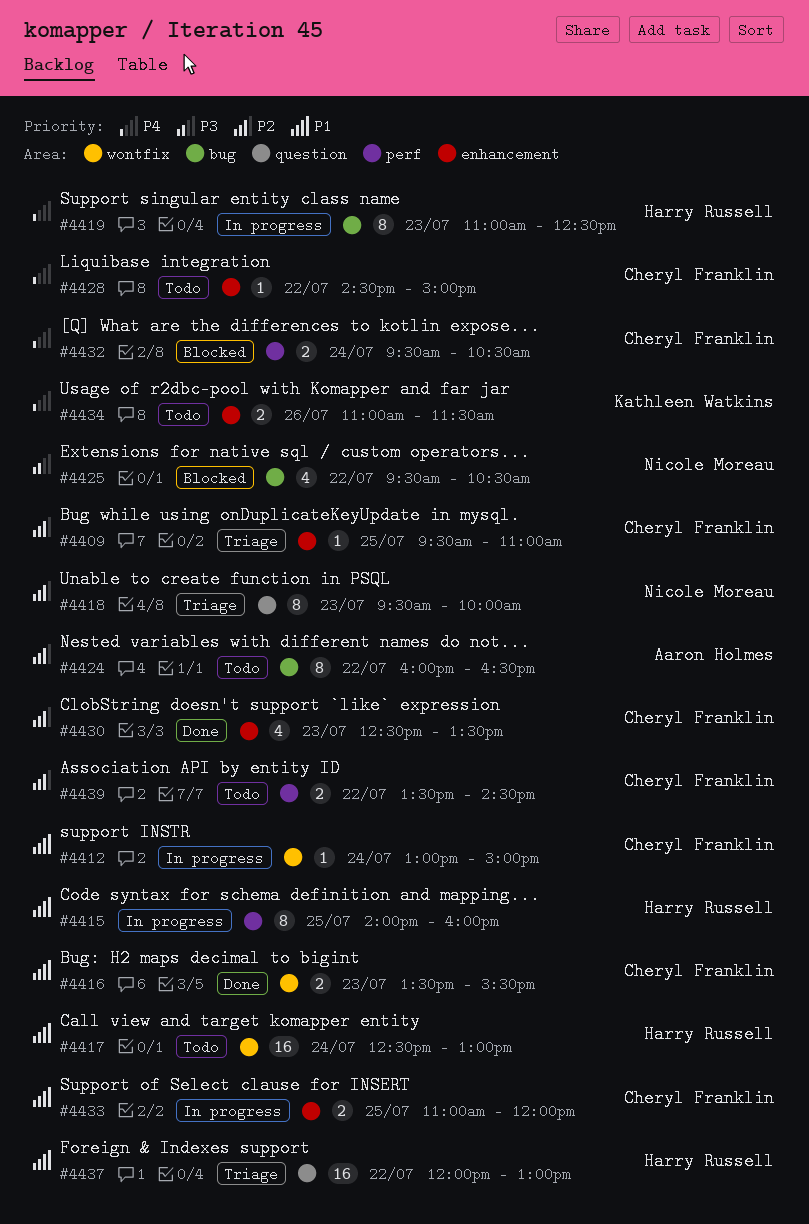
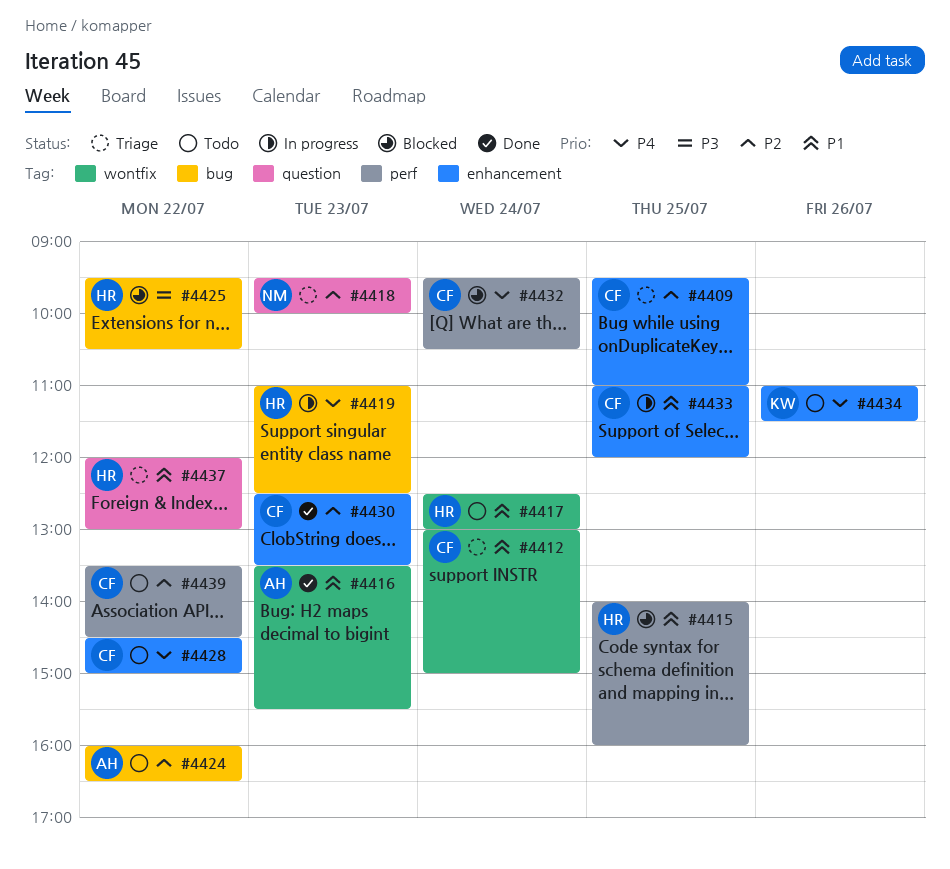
#4412, status: In progress -> Triage
#4415, status: In progress -> Blocked
#4416, owner: Cheryl Franklin -> Aaron Holmes
#4425, owner: Nicole Moreau -> Harry Russell

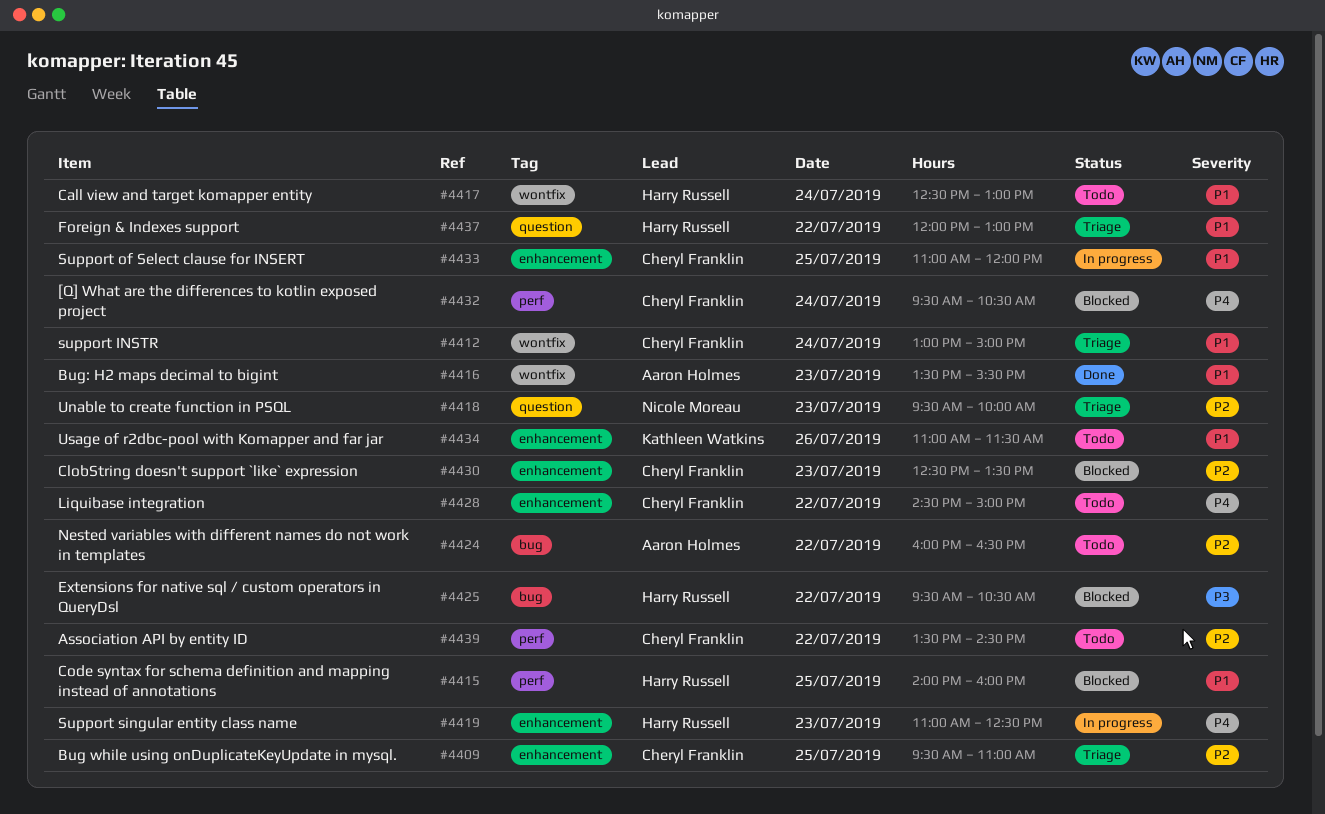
#4419, label: bug -> enhancement
#4430, status: Done -> Blocked
#4434, priority: P4 -> P1

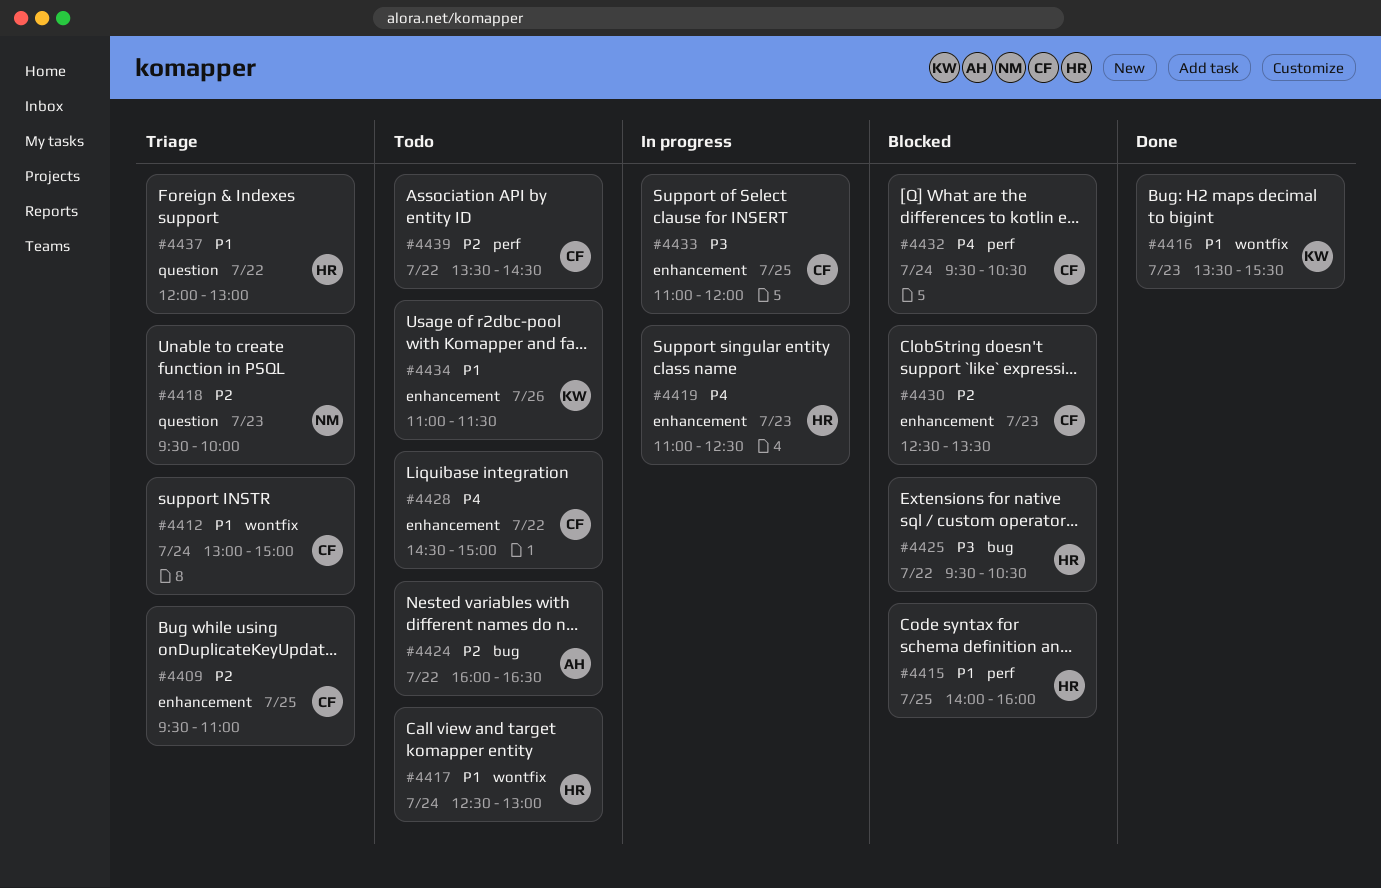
#4416, owner: Aaron Holmes -> Kathleen Watkins
#4433, priority: P1 -> P3

